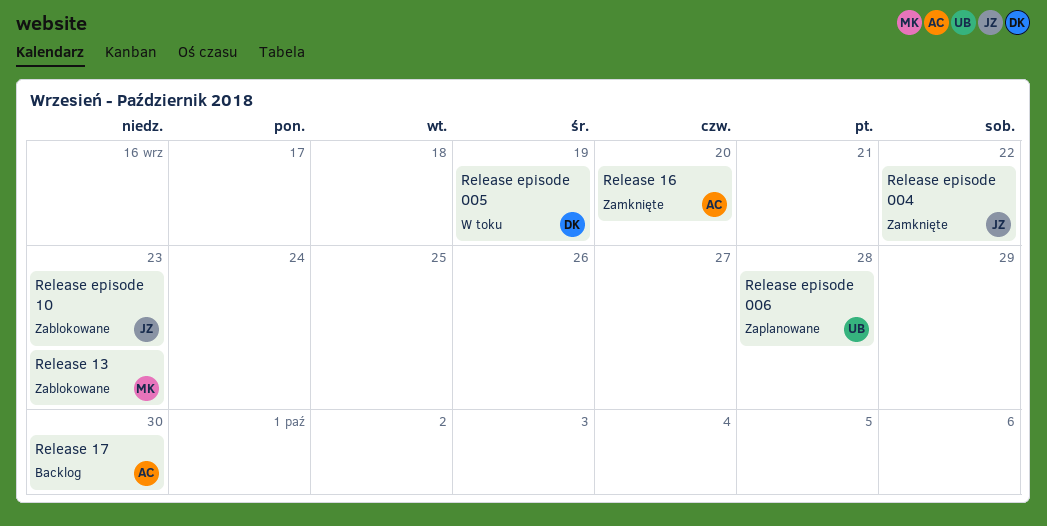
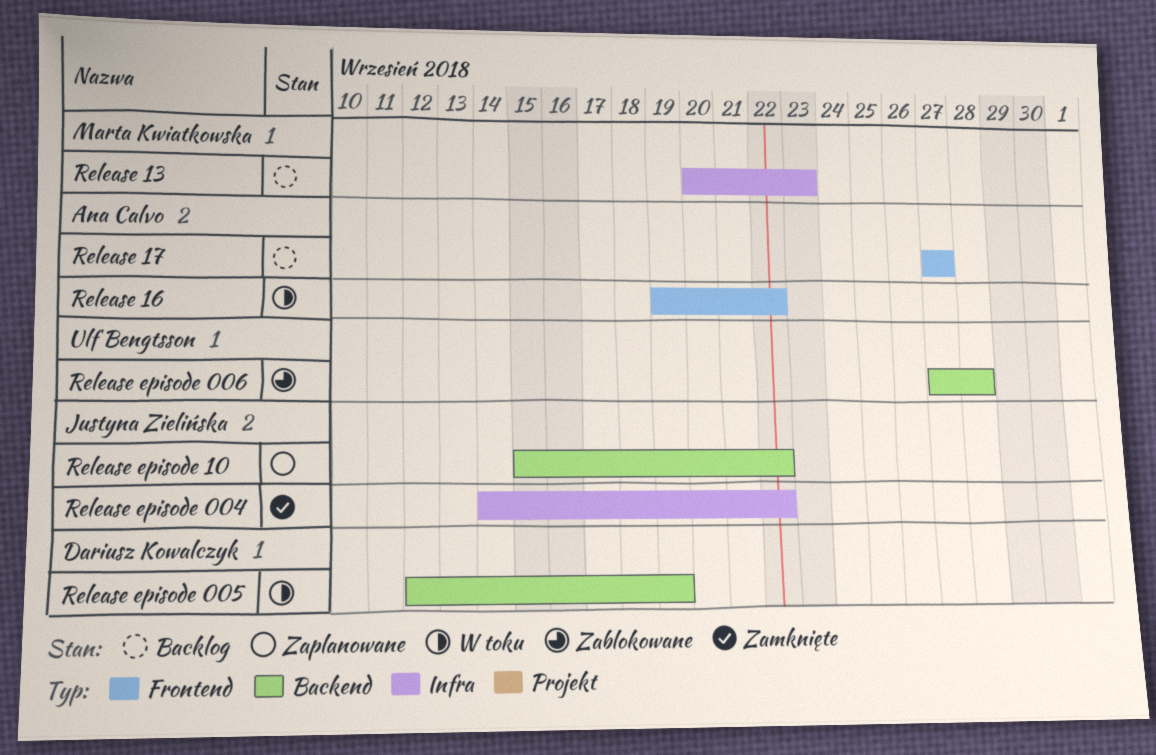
Release 13, status: Zablokowane -> Backlog
Release 16, status: Zamknięte -> W toku
Release 16, due: Sep 20 -> Sep 22
Release 17, due: Sep 30 -> Sep 27
Release episode 006, status: Zaplanowane -> Zablokowane
Release episode 10, status: Zablokowane -> Zaplanowane
Release episode 10, due: Sep 23 -> Sep 22

